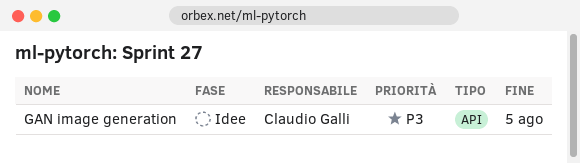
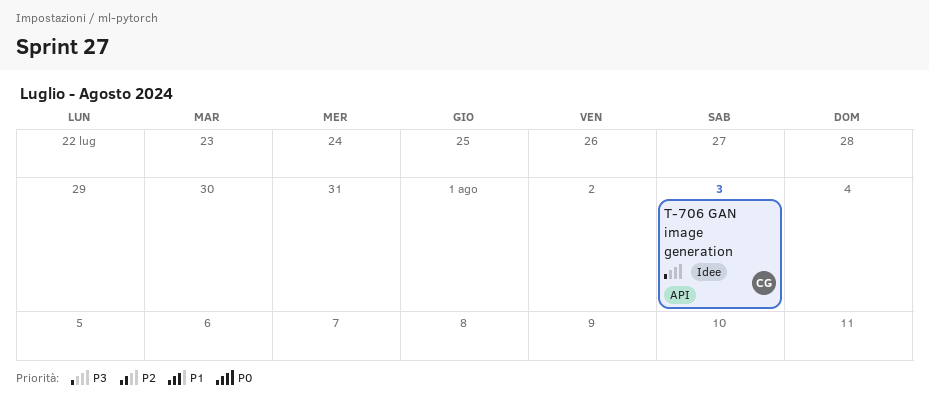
GAN image generation, due: Aug 5 -> Aug 3

